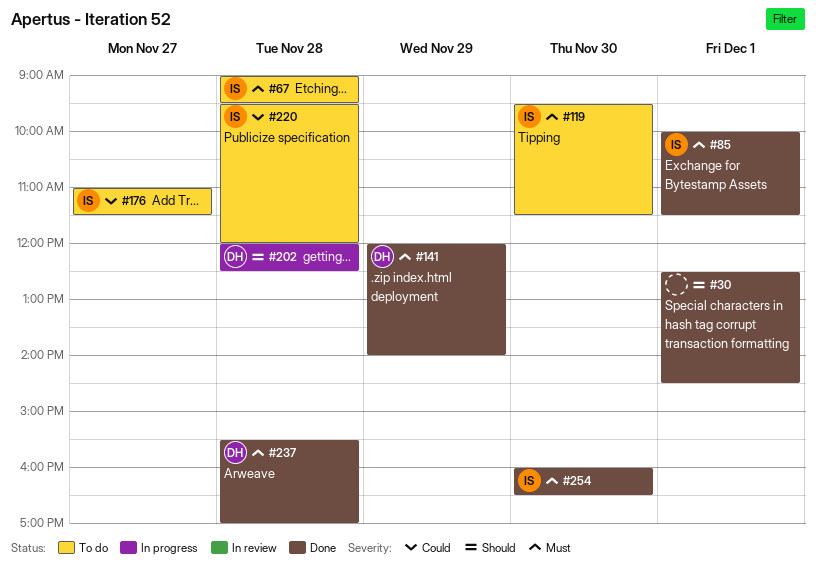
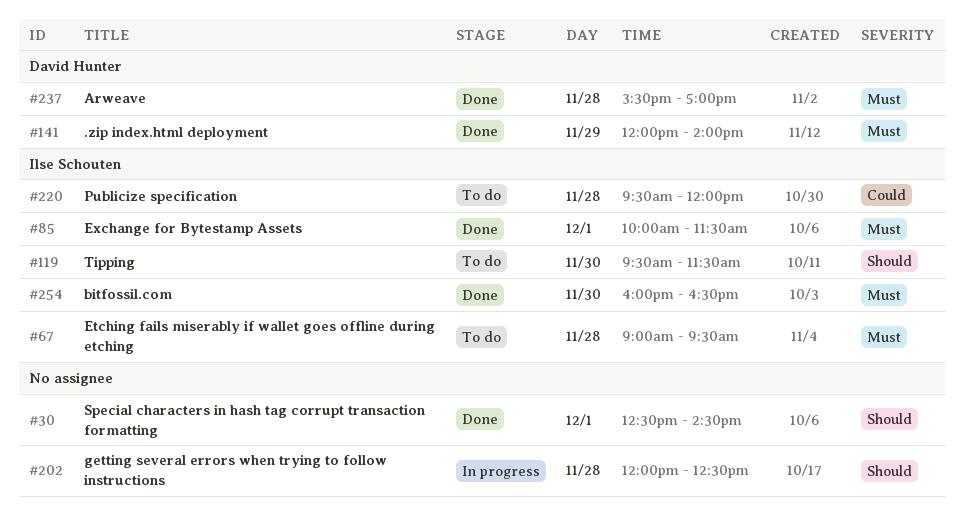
#119, priority: Must -> Should
#176: present -> none
#202, owner: David Hunter -> none

